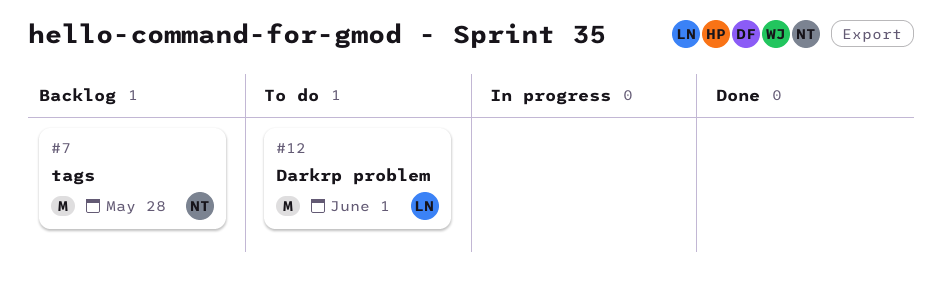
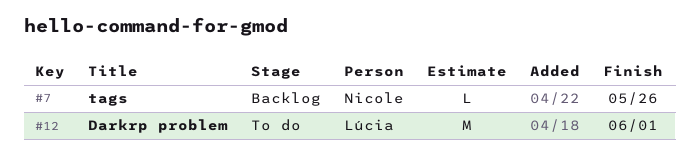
#7, estimate: M -> L
#7, due: May 28 -> May 26

